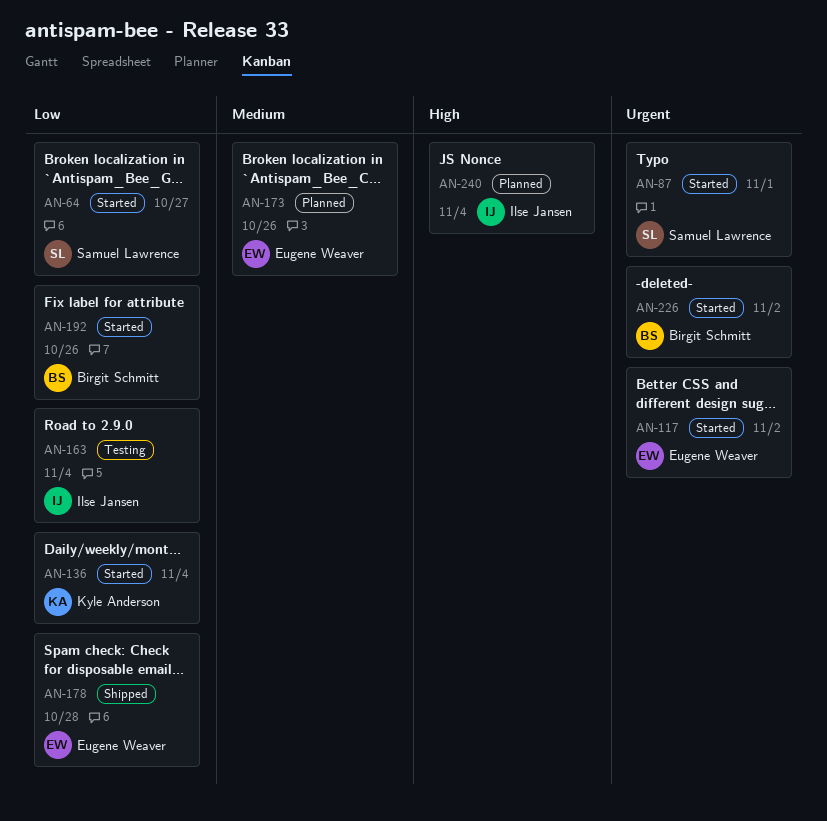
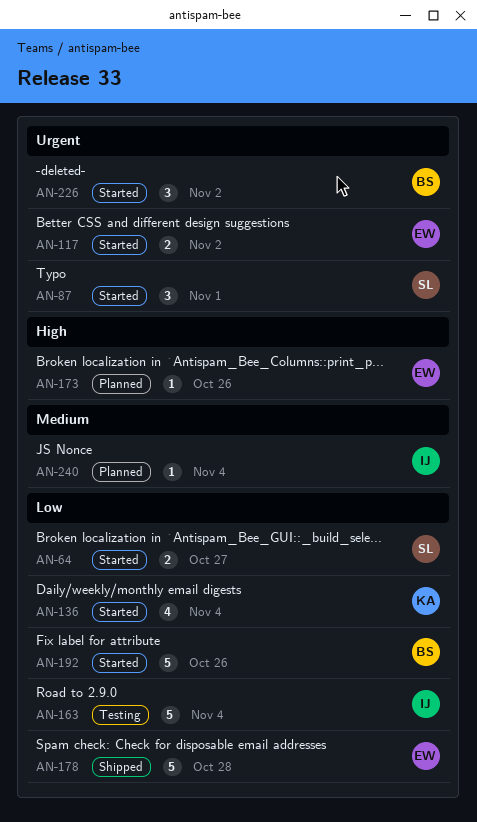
AN-173, priority: Medium -> High
AN-240, priority: High -> Medium

